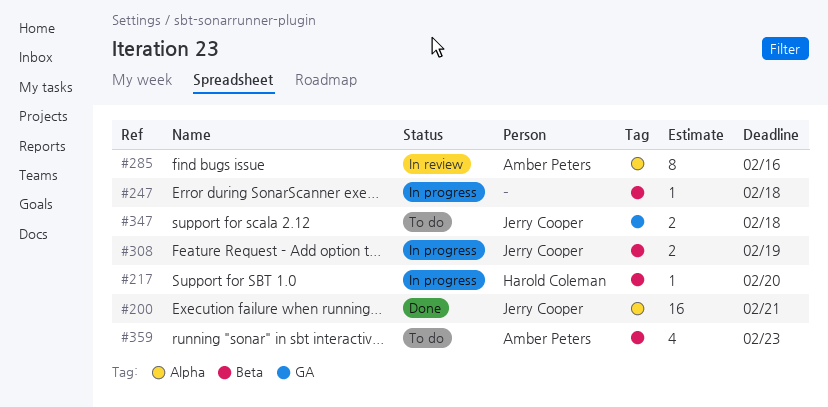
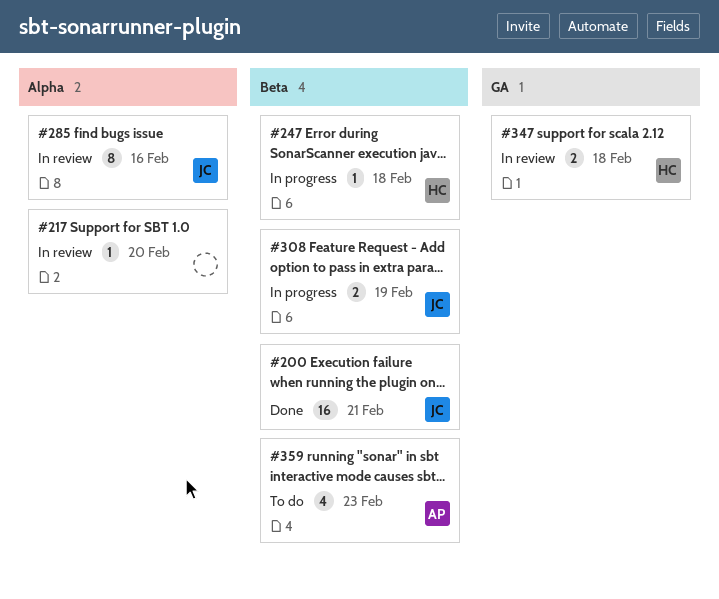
#200, label: Alpha -> Beta
#217, status: In progress -> In review
#217, owner: Harold Coleman -> none
#217, label: Beta -> Alpha
#247, owner: none -> Harold Coleman
#285, owner: Amber Peters -> Jerry Cooper
#347, status: To do -> In review
#347, owner: Jerry Cooper -> Harold Coleman

